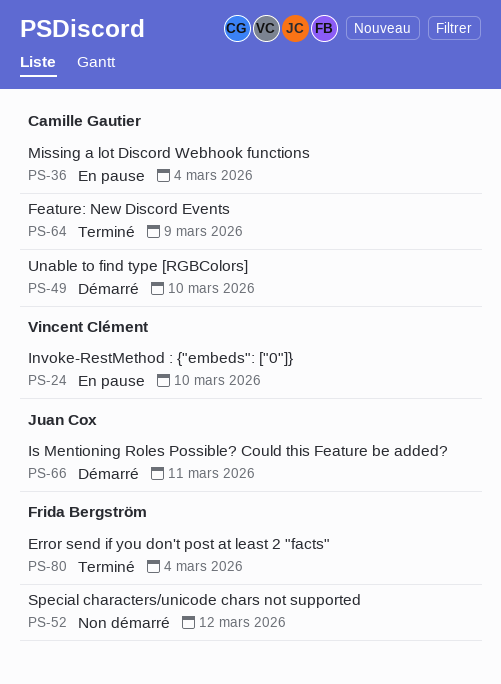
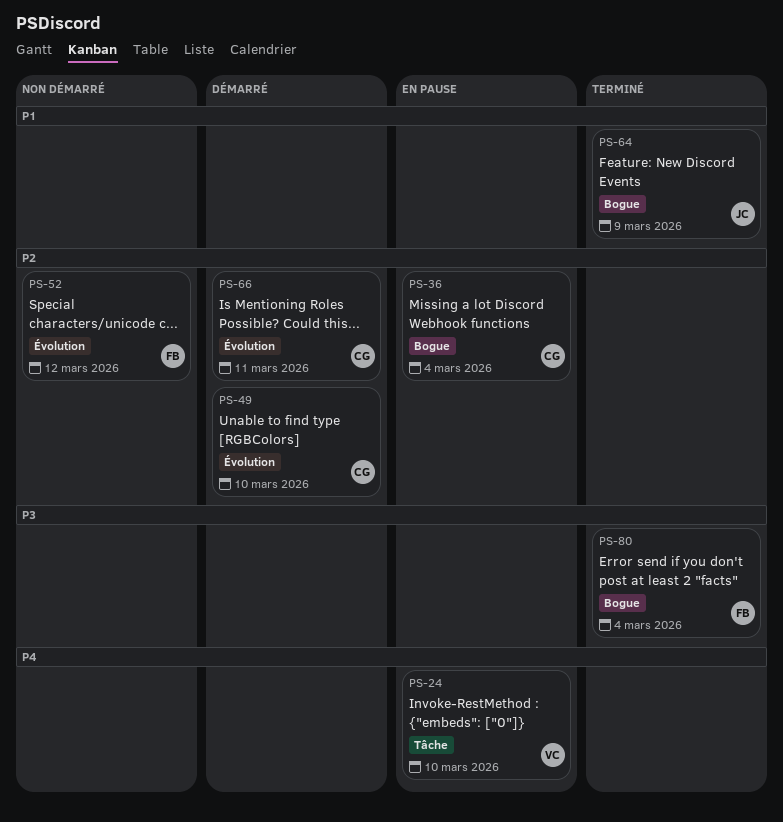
PS-64, owner: Camille Gautier -> Juan Cox
PS-66, owner: Juan Cox -> Camille Gautier

